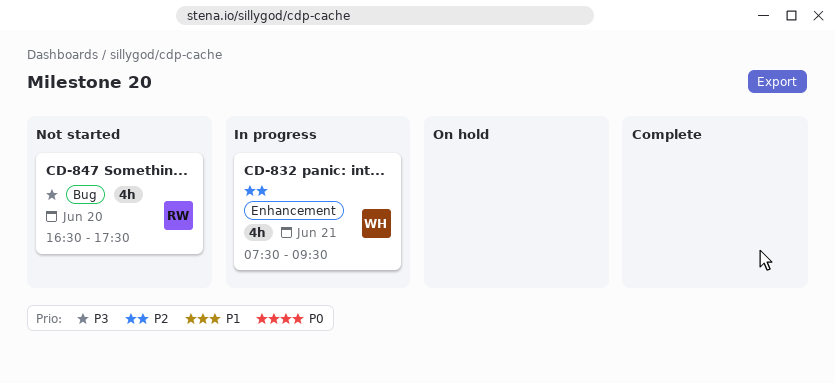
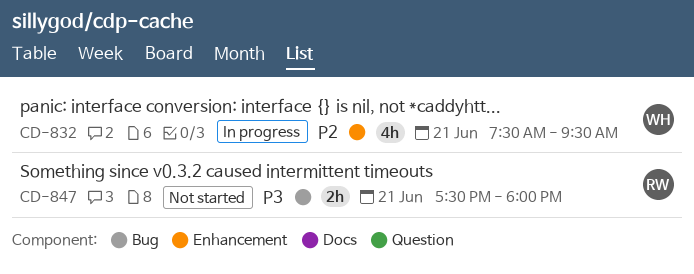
CD-847, estimate: 4h -> 2h
CD-847, day: Jun 20 -> Jun 21
CD-847, begins: 16:30 -> 17:30
CD-847, ends: 17:30 -> 18:00

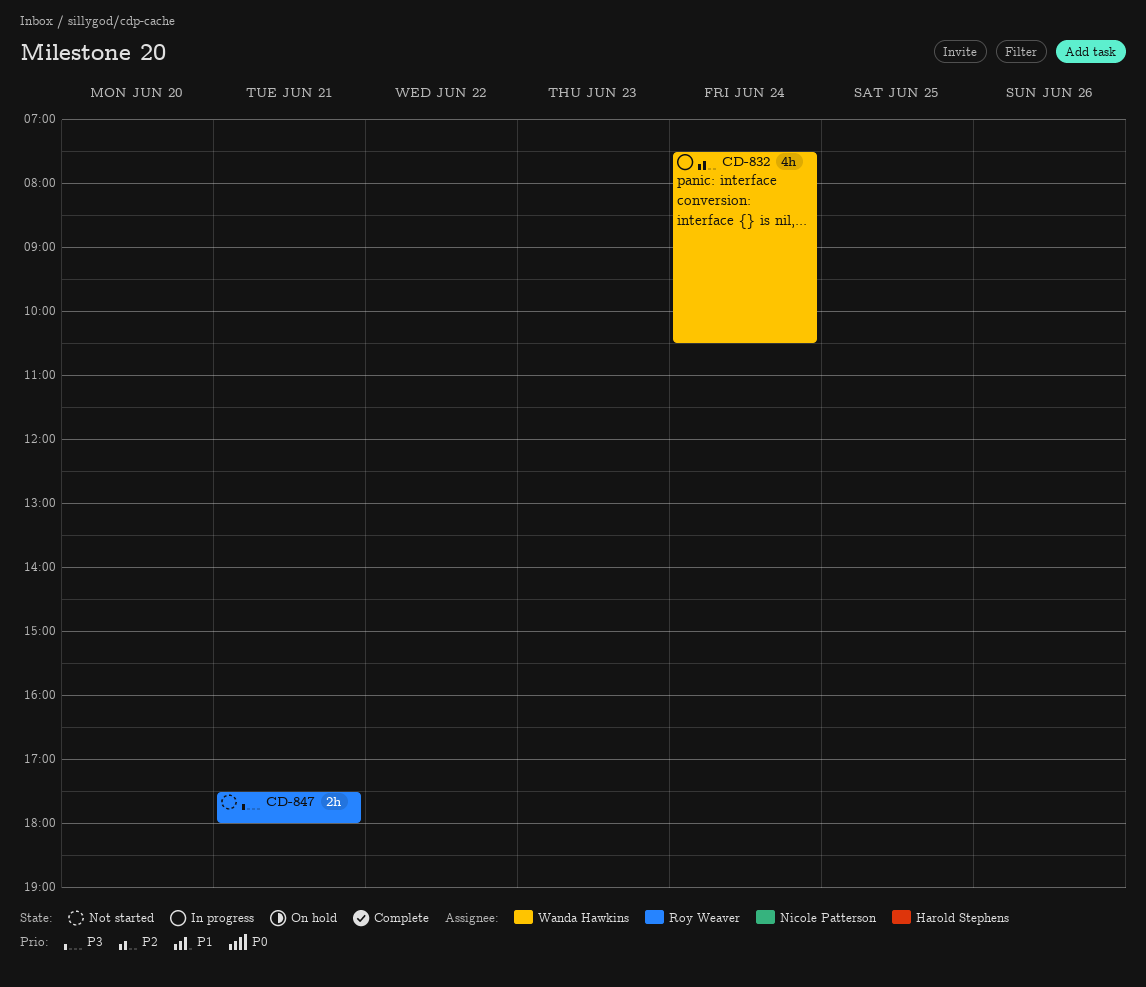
CD-832, day: Jun 21 -> Jun 24
CD-832, ends: 09:30 -> 10:30

